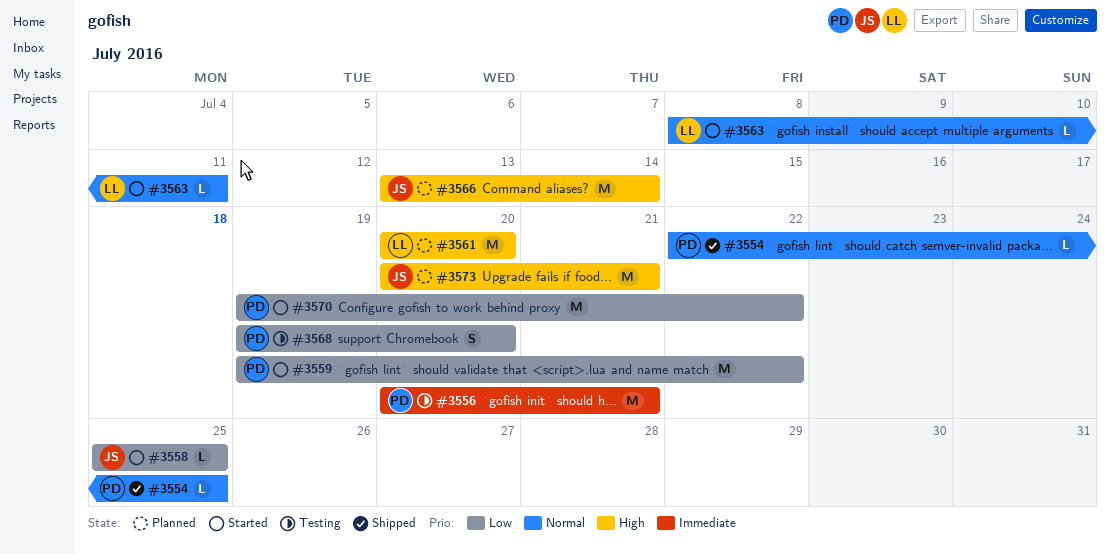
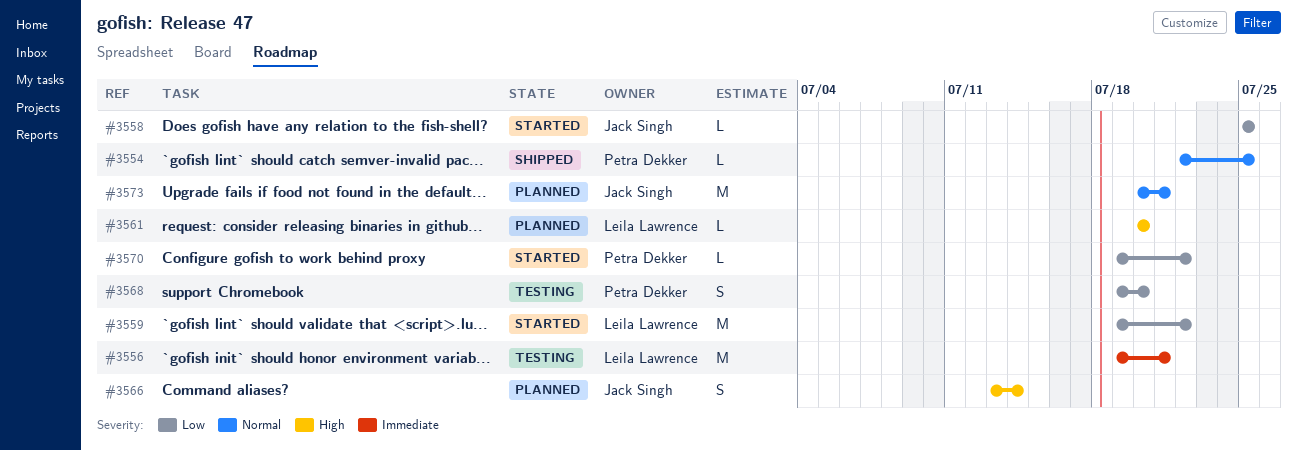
#3556, owner: Petra Dekker -> Leila Lawrence
#3556, start: Jul 20 -> Jul 19
#3559, owner: Petra Dekker -> Leila Lawrence
#3561, estimate: M -> L
#3563: present -> none
#3566, estimate: M -> S
#3570, estimate: M -> L
#3573, priority: High -> Normal

